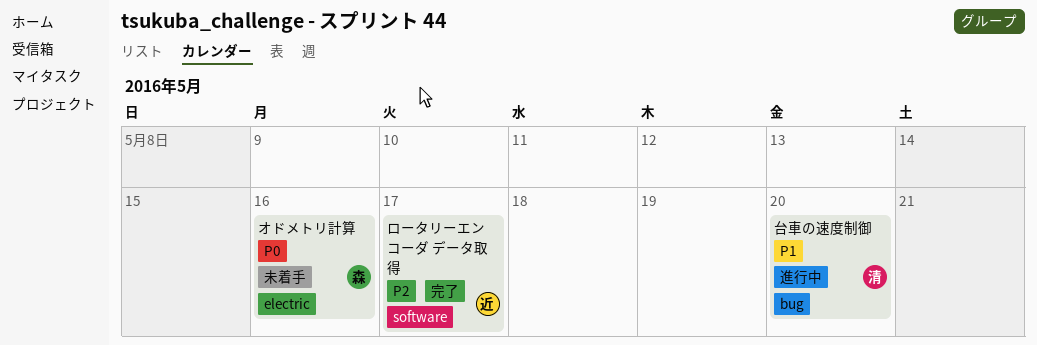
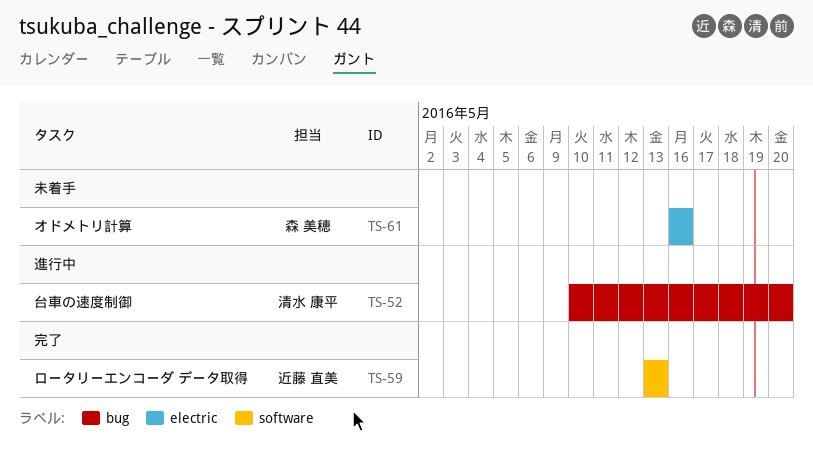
ロータリーエンコーダ データ取得, due: May 17 -> May 13

